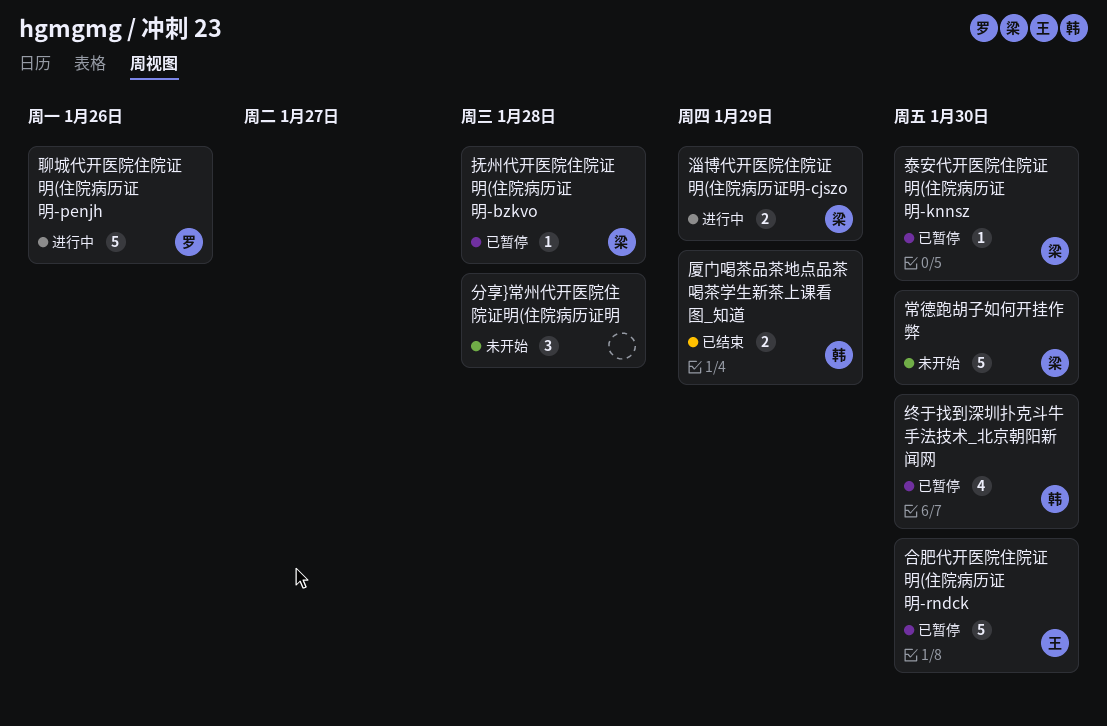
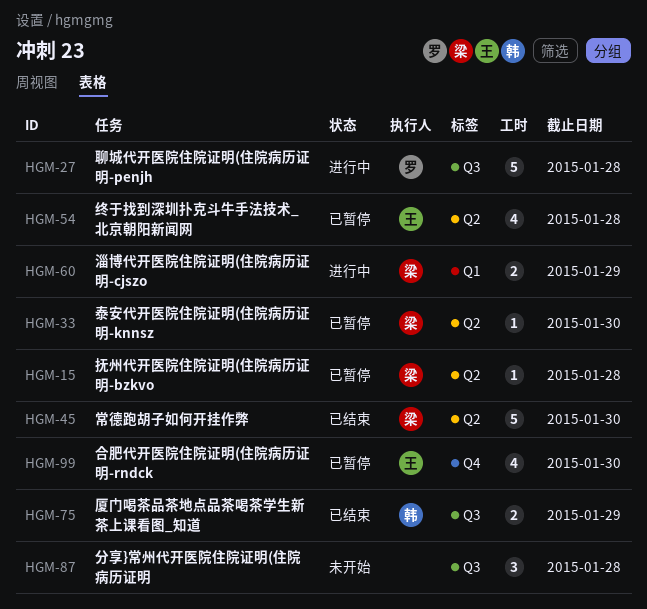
合肥代开医院住院证明(住院病历证明-rndck, estimate: 5 -> 4
常德跑胡子如何开挂作弊, status: 未开始 -> 已结束
终于找到深圳扑克斗牛手法技术_北京朝阳新闻网, owner: 韩 -> 王
终于找到深圳扑克斗牛手法技术_北京朝阳新闻网, due: Jan 30 -> Jan 28
聊城代开医院住院证明(住院病历证明-penjh, due: Jan 26 -> Jan 28

